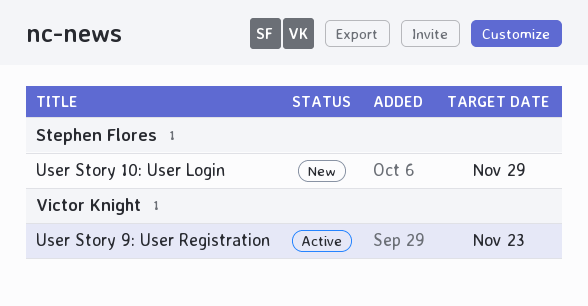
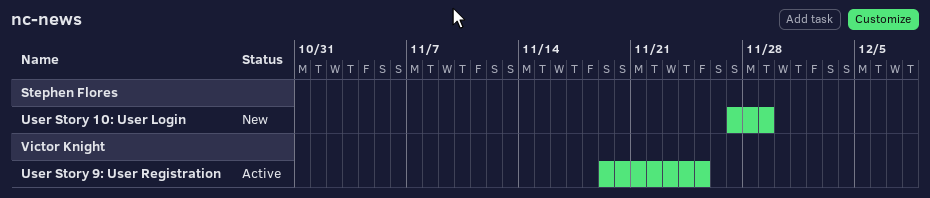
User Story 9: User Registration, due: Nov 23 -> Nov 25

